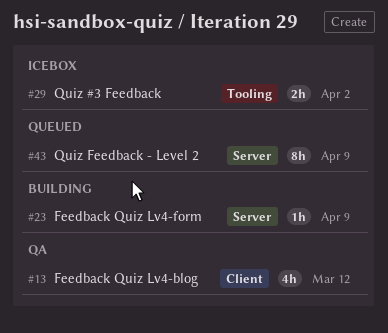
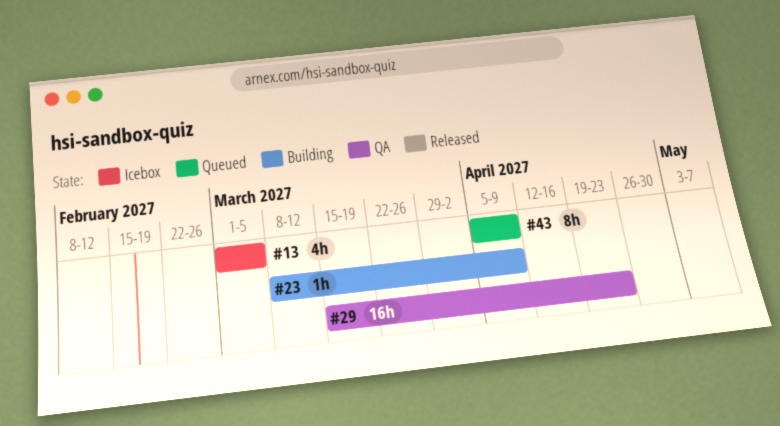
#13, status: QA -> Icebox
#13, due: Mar 12 -> Mar 5
#29, status: Icebox -> QA
#29, estimate: 2h -> 16h
#29, due: Apr 2 -> Apr 23

